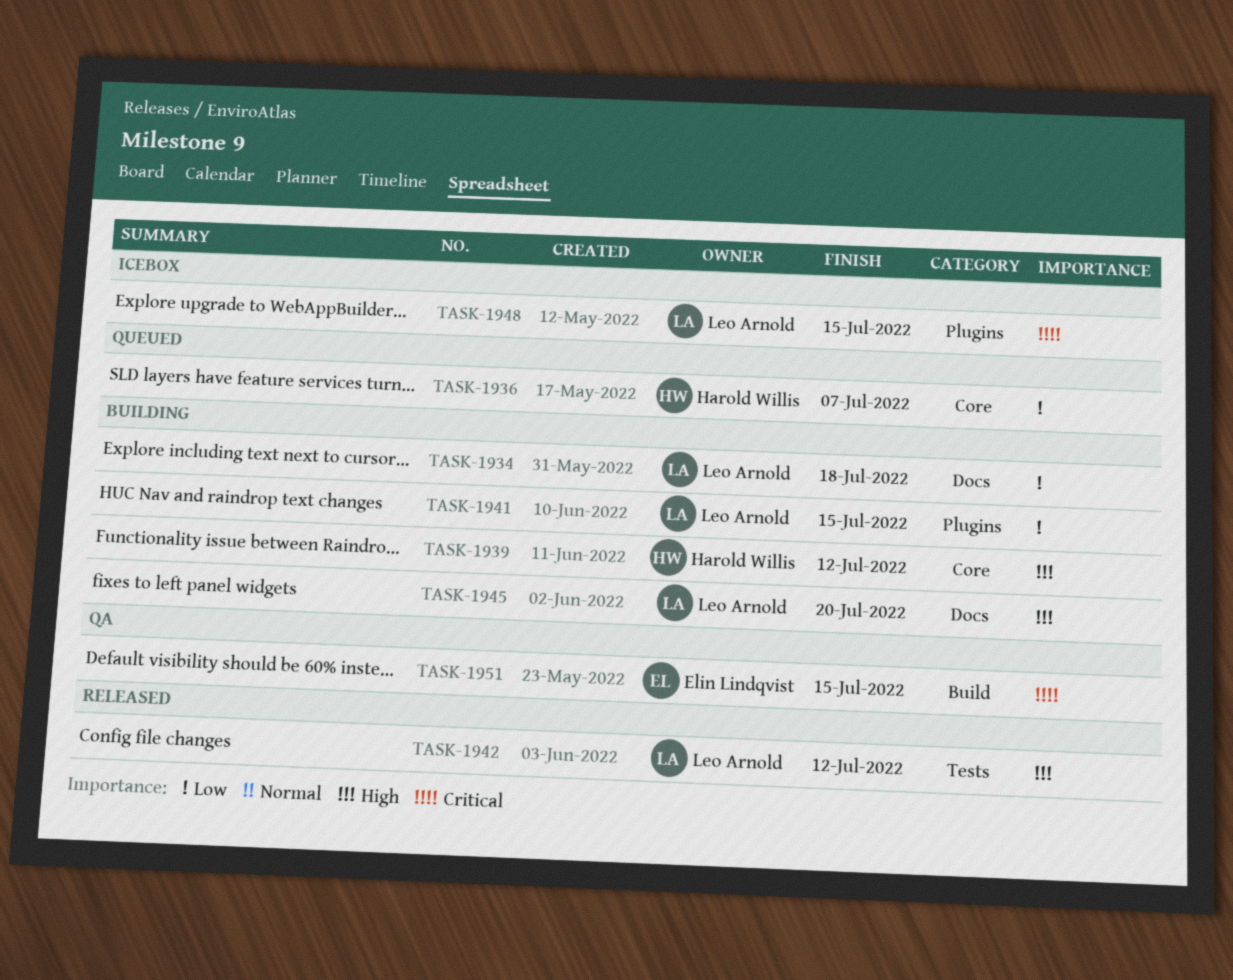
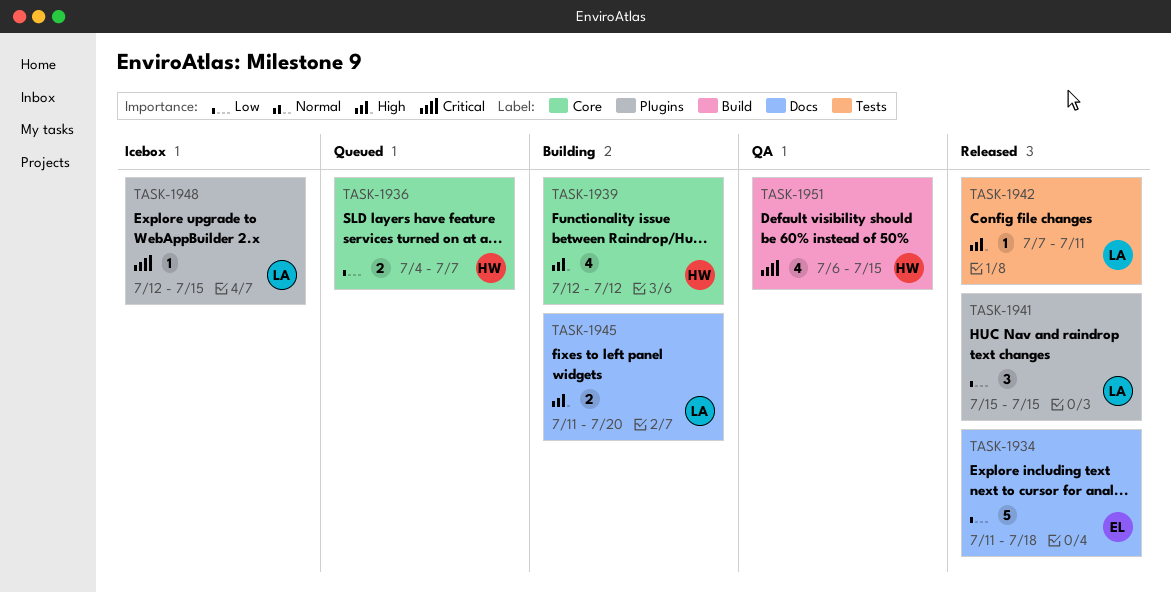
TASK-1934, status: Building -> Released
TASK-1934, owner: Leo Arnold -> Elin Lindqvist
TASK-1941, status: Building -> Released
TASK-1942, due: Jul 12 -> Jul 11
TASK-1951, owner: Elin Lindqvist -> Harold Willis

